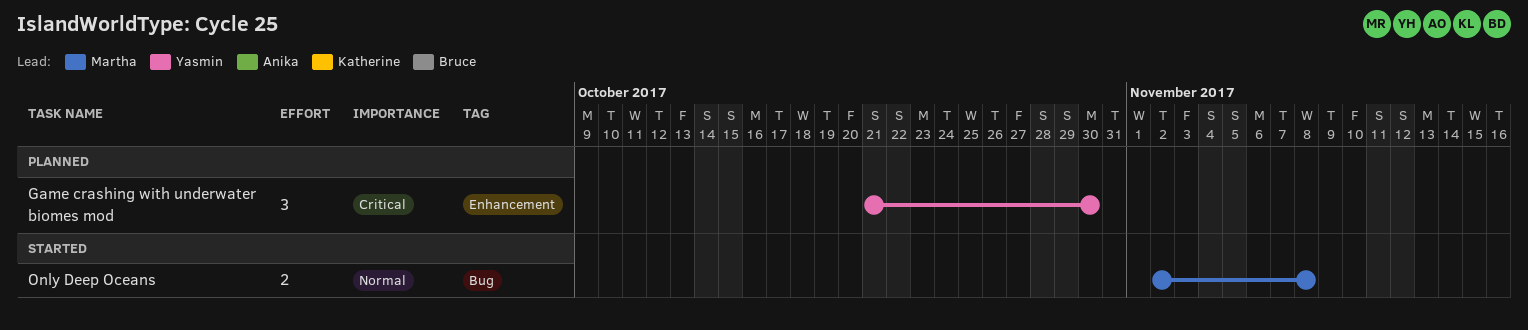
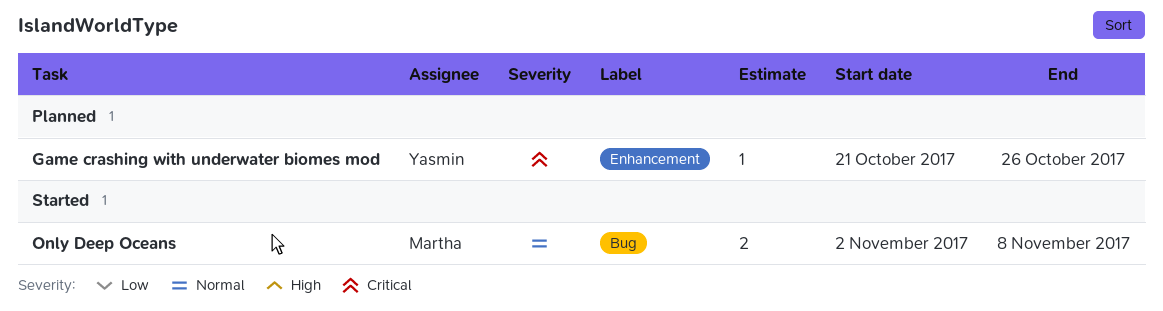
Game crashing with underwater biomes mod, estimate: 3 -> 1
Game crashing with underwater biomes mod, due: Oct 30 -> Oct 26

